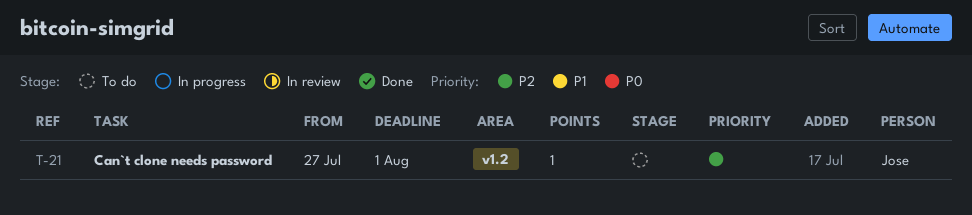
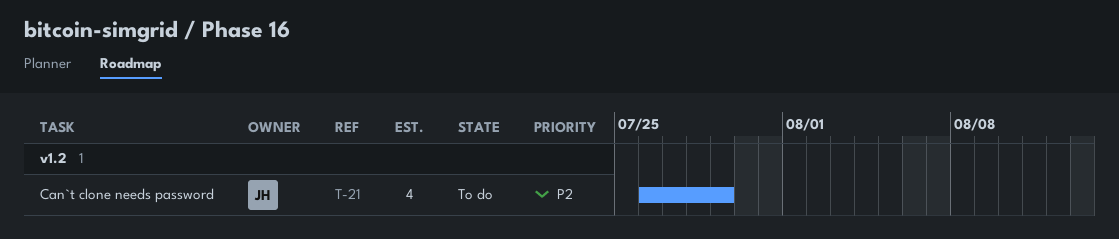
T-21, estimate: 1 -> 4
T-21, start: Jul 27 -> Jul 26
T-21, due: Aug 1 -> Jul 29

